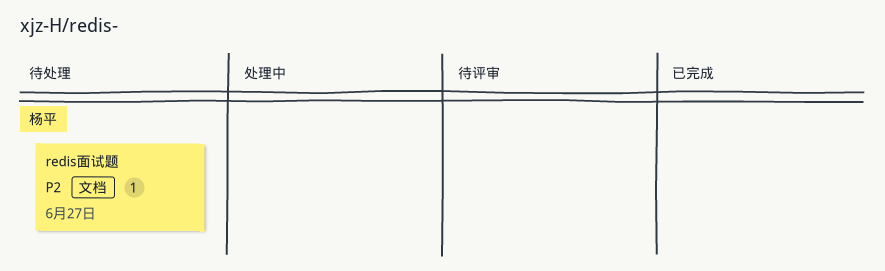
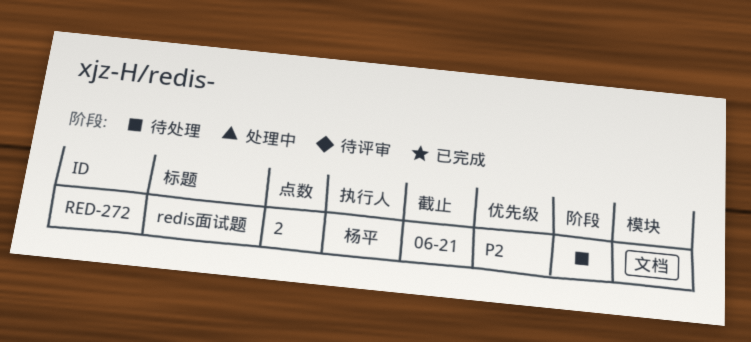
redis面试题, estimate: 1 -> 2
redis面试题, due: Jun 27 -> Jun 21

